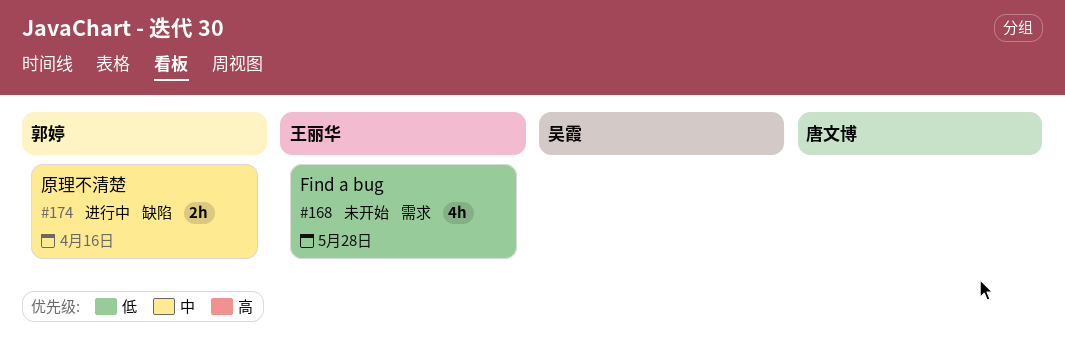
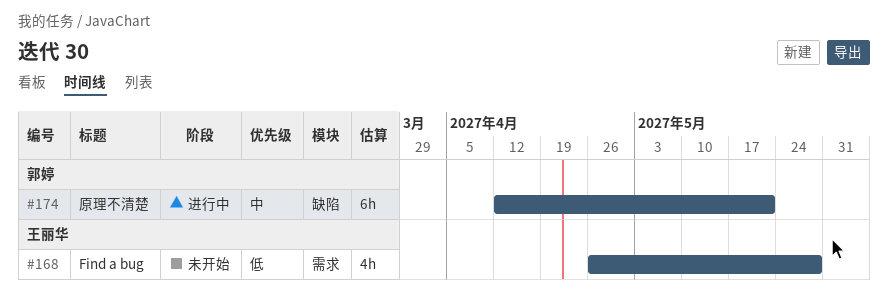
#174, estimate: 2h -> 6h
#174, due: Apr 16 -> May 21

